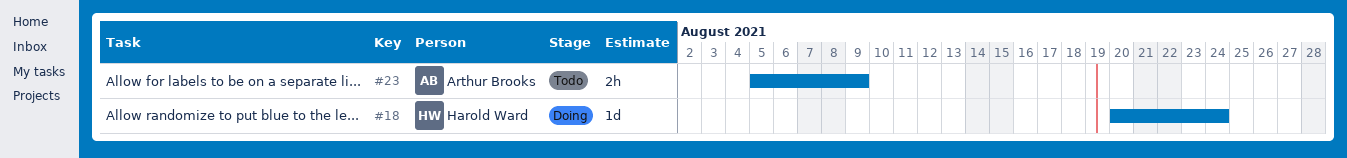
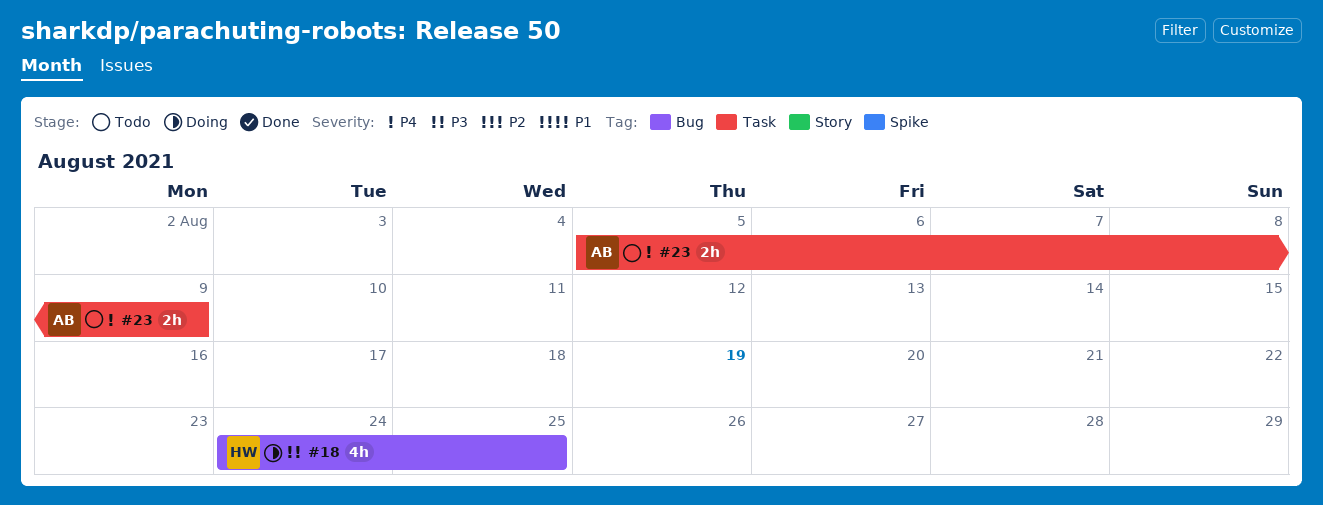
#18, estimate: 1d -> 4h
#18, start: Aug 20 -> Aug 24
#18, due: Aug 24 -> Aug 25

